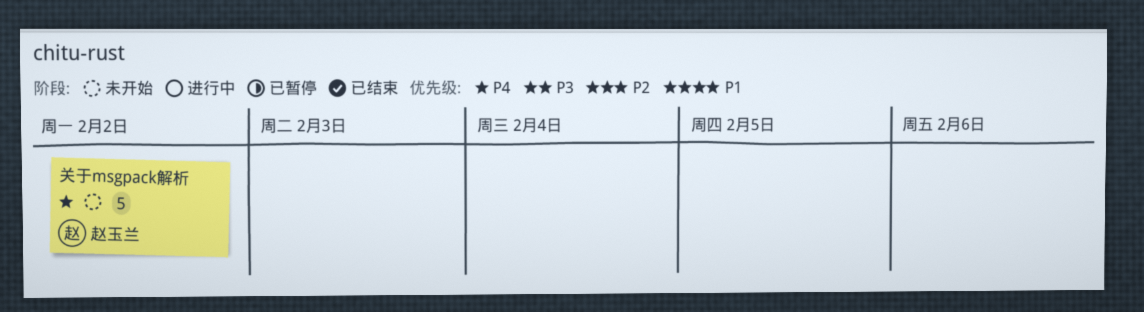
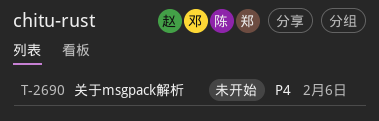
关于msgpack解析, due: Feb 2 -> Feb 6

